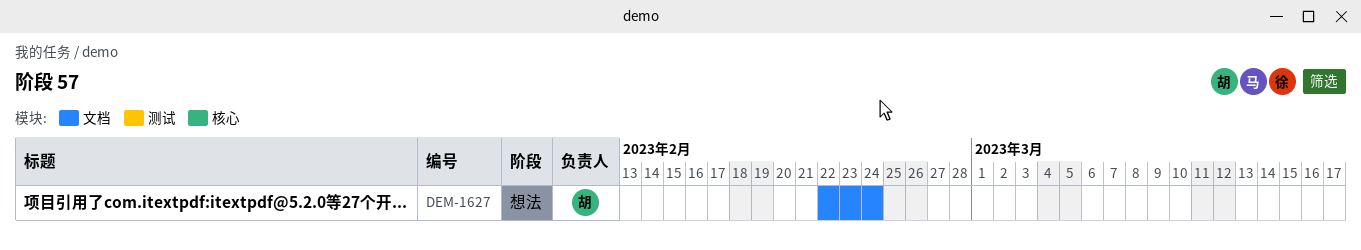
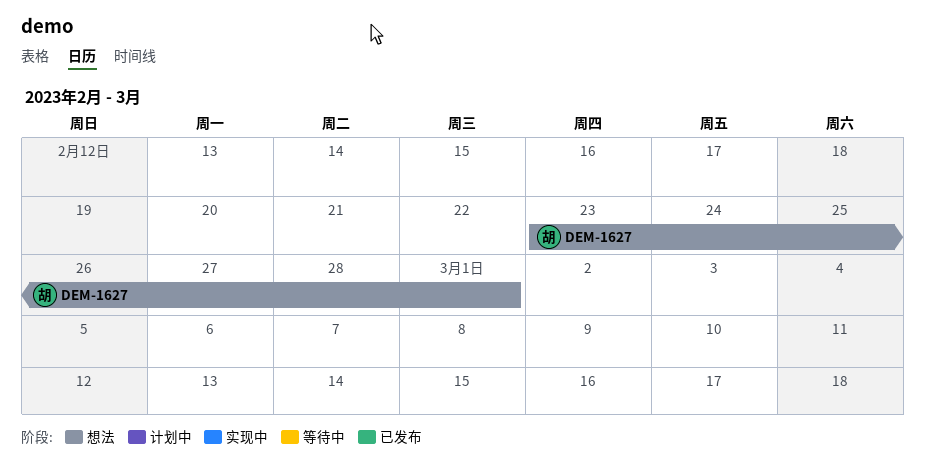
DEM-1627, start: Feb 22 -> Feb 23
DEM-1627, due: Feb 24 -> Mar 1

